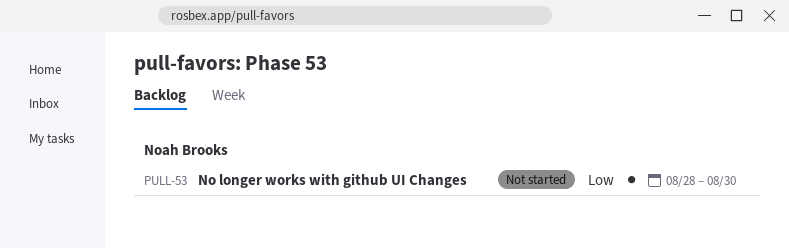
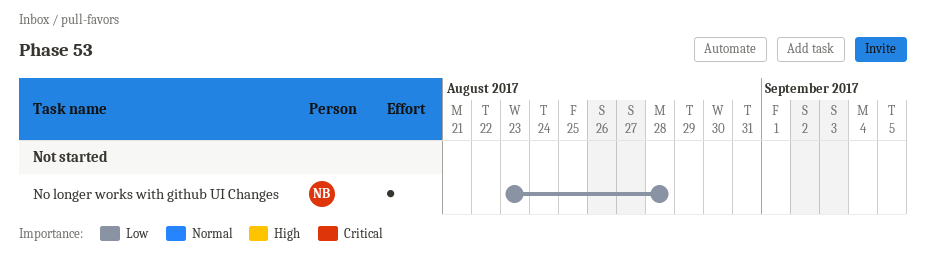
No longer works with github UI Changes, start: Aug 28 -> Aug 23
No longer works with github UI Changes, due: Aug 30 -> Aug 28

